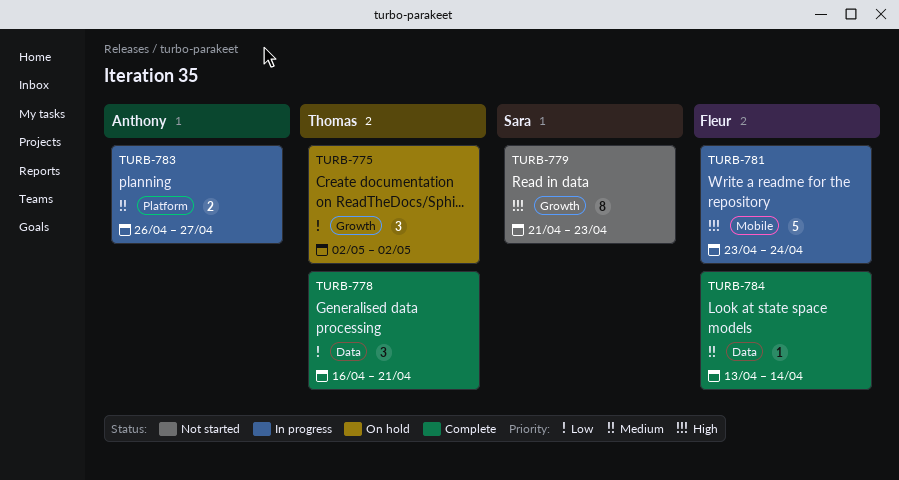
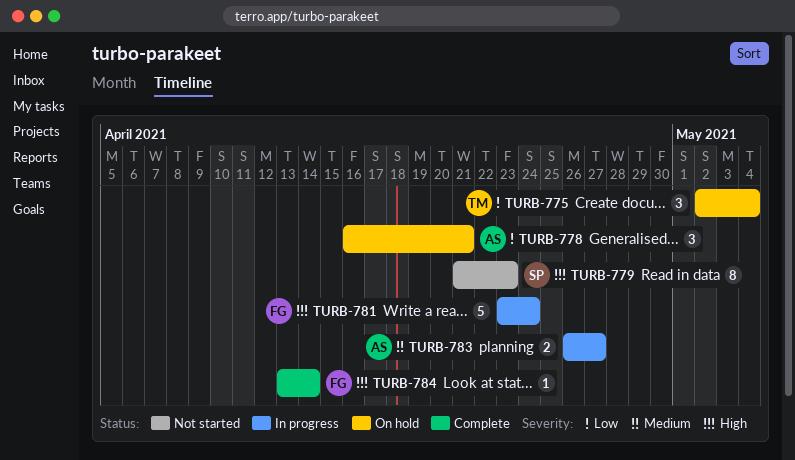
TURB-775, due: May 2 -> May 4
TURB-778, status: Complete -> On hold
TURB-778, owner: Thomas -> Anthony
TURB-784, priority: Medium -> High

